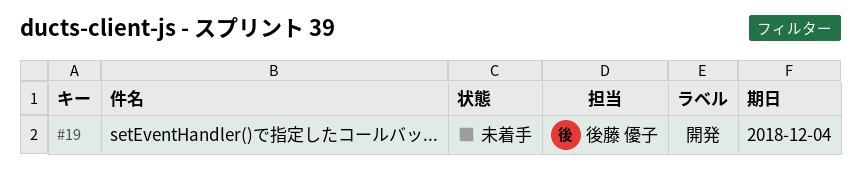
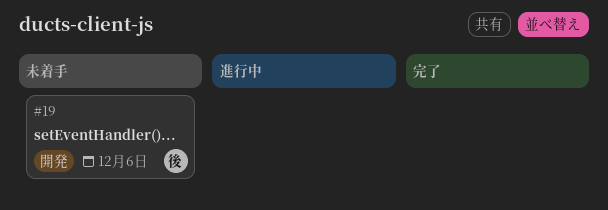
#19, due: Dec 4 -> Dec 6

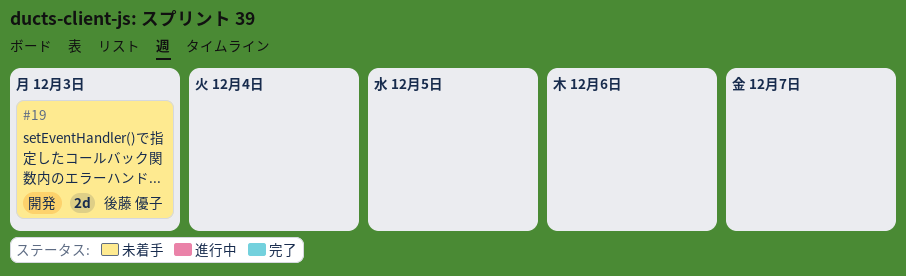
#19, due: Dec 6 -> Dec 3

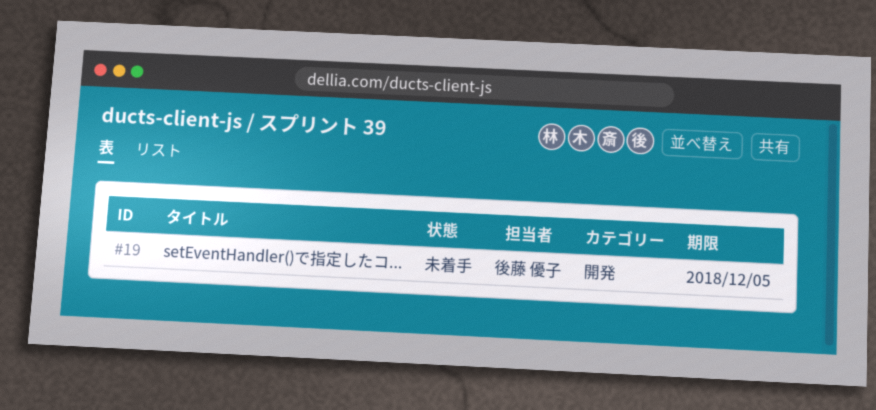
#19, due: Dec 3 -> Dec 5

